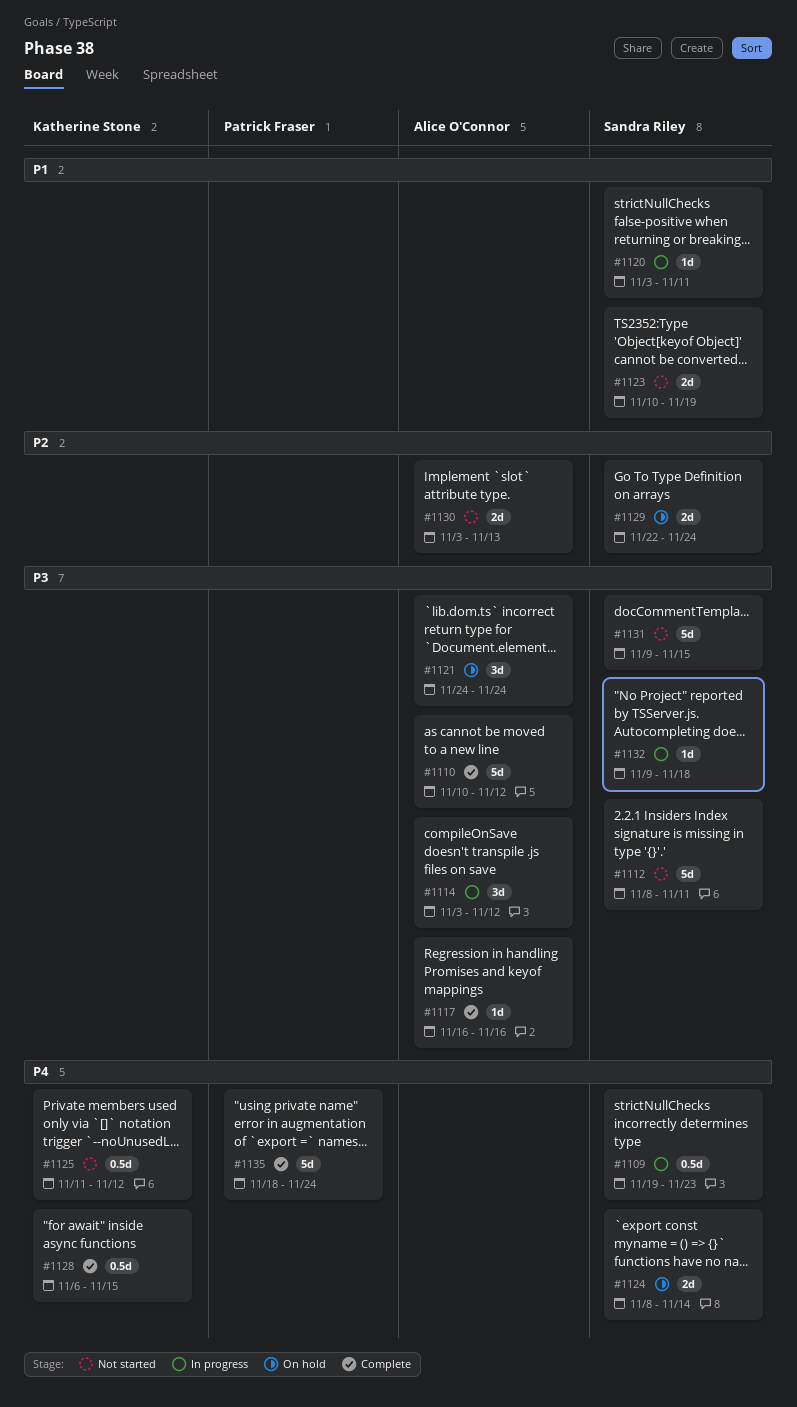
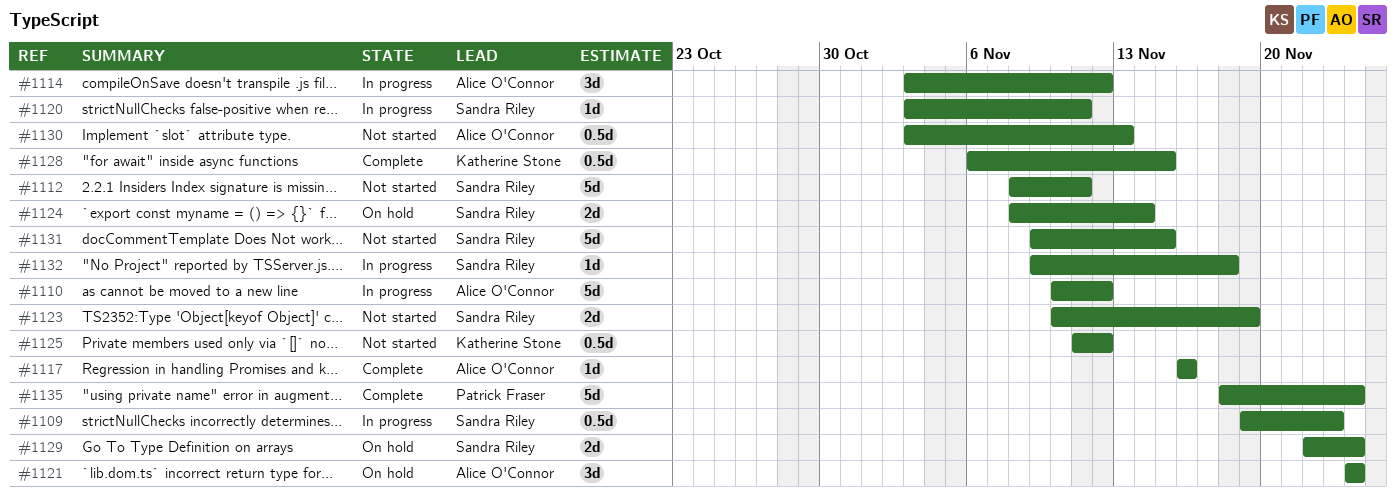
#1110, status: Complete -> In progress
#1130, estimate: 2d -> 0.5d

